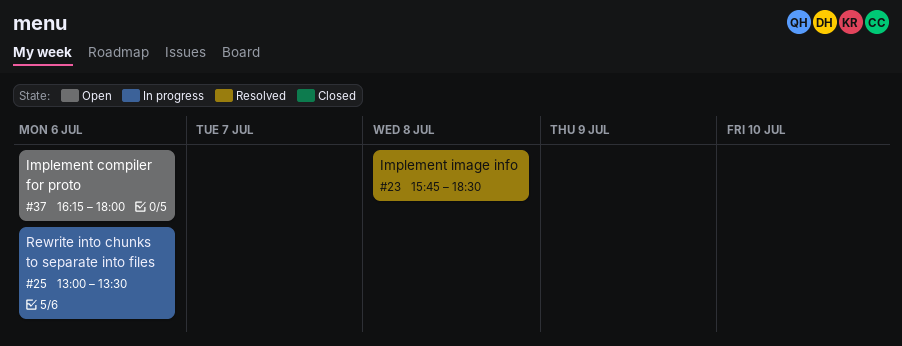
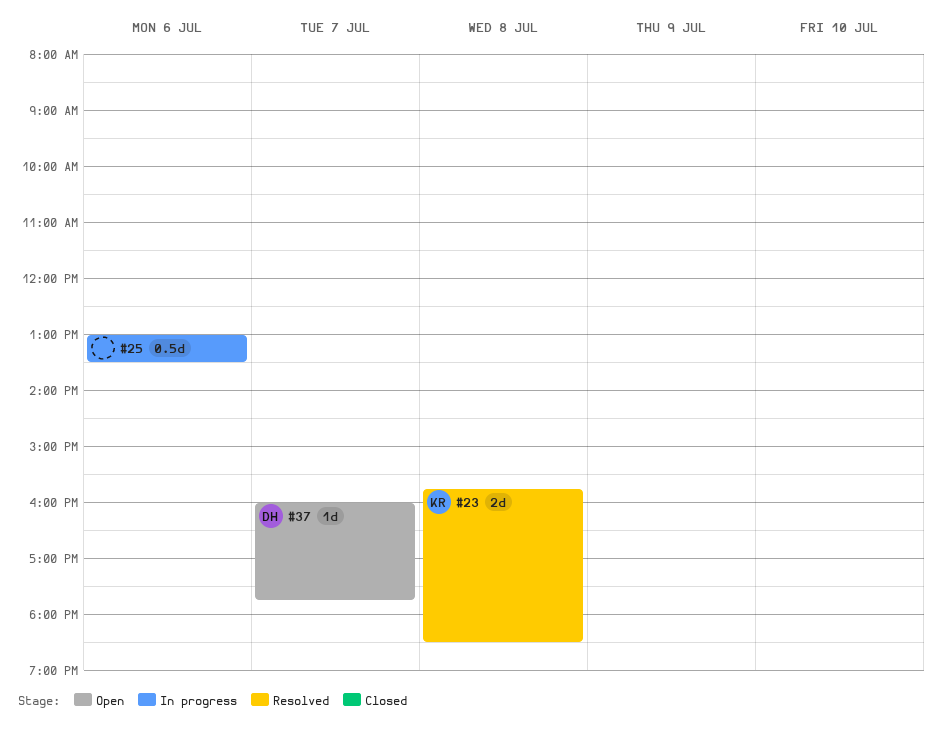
#37, day: Jul 6 -> Jul 7
#37, begins: 16:15 -> 16:00
#37, ends: 18:00 -> 17:45

